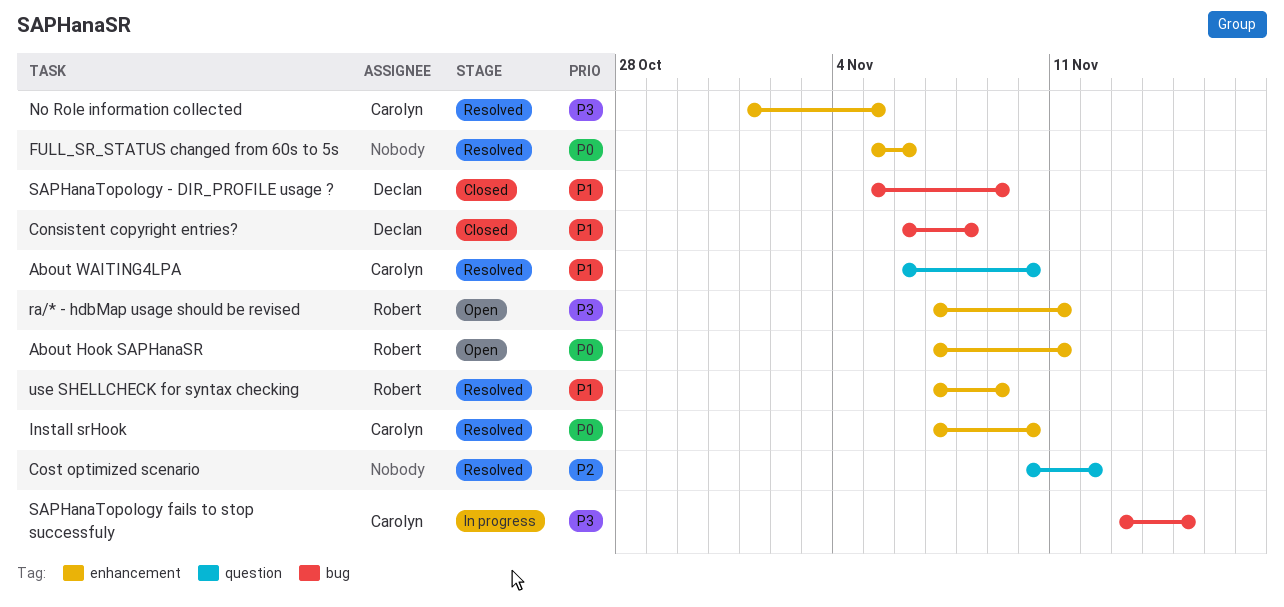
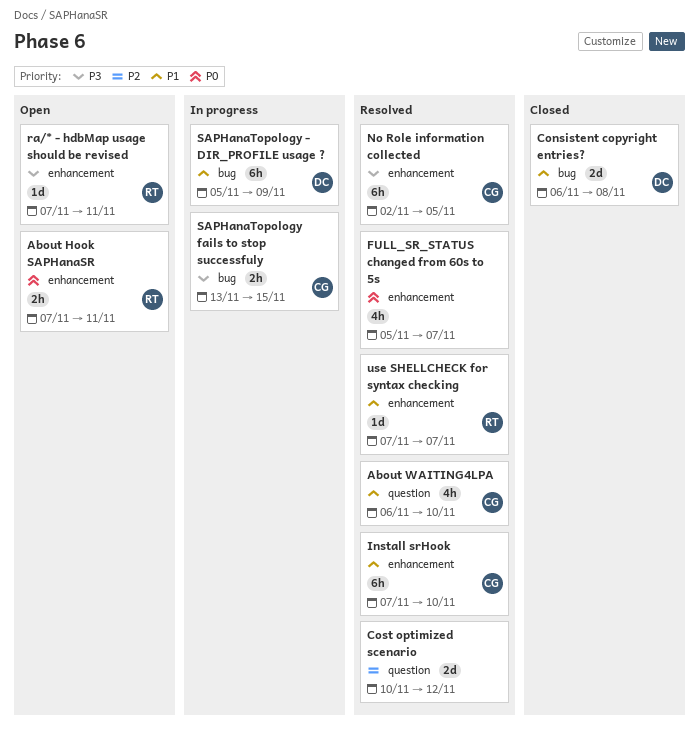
FULL_SR_STATUS changed from 60s to 5s, due: Nov 6 -> Nov 7
Install srHook, priority: P0 -> P1
No Role information collected, start: Nov 1 -> Nov 2
SAPHanaTopology - DIR_PROFILE usage ?, status: Closed -> In progress
use SHELLCHECK for syntax checking, due: Nov 9 -> Nov 7

